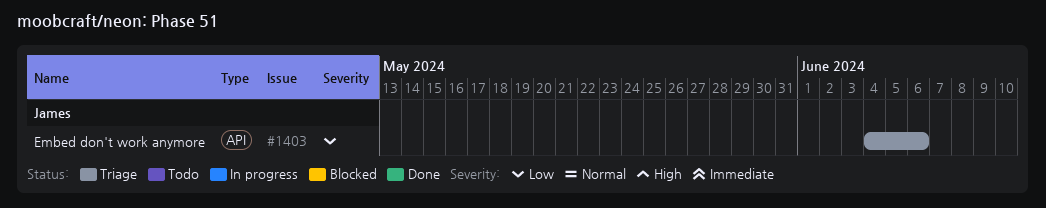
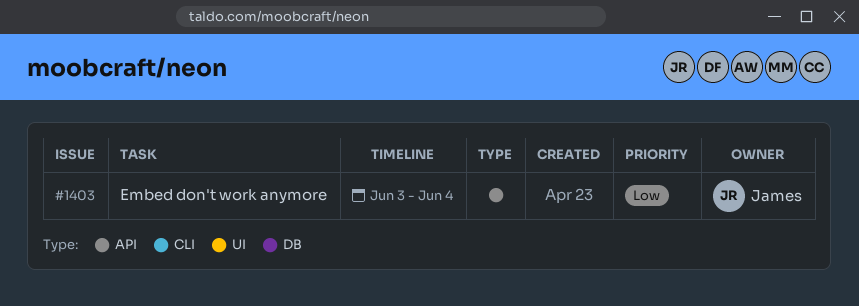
#1403, start: Jun 4 -> Jun 3
#1403, due: Jun 6 -> Jun 4

